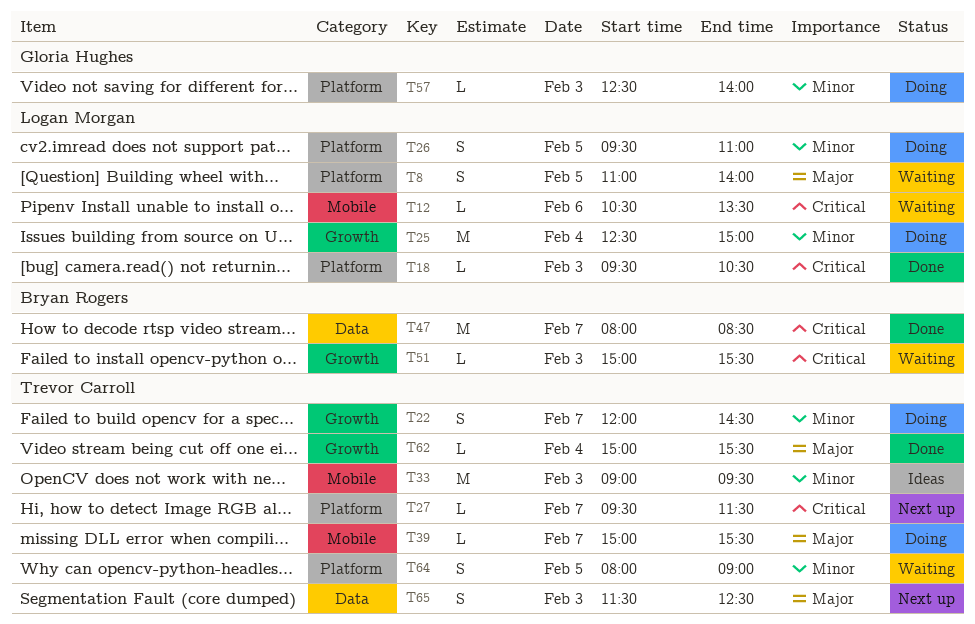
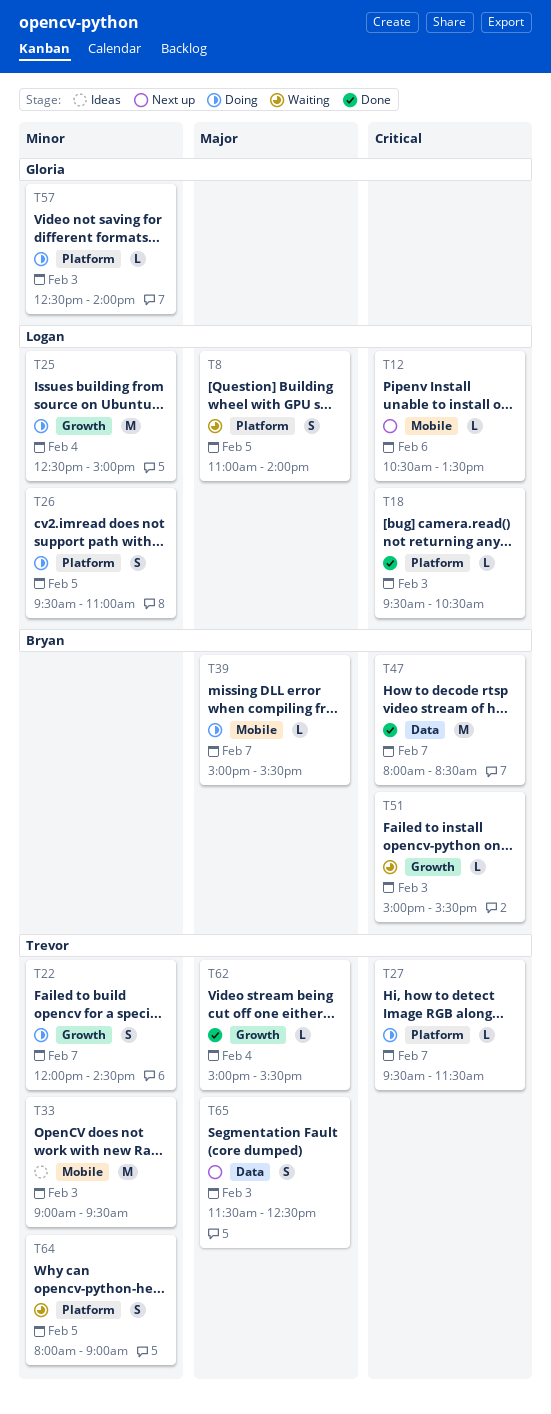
T12, status: Waiting -> Next up
T27, status: Next up -> Doing
T39, owner: Trevor Carroll -> Bryan Rogers

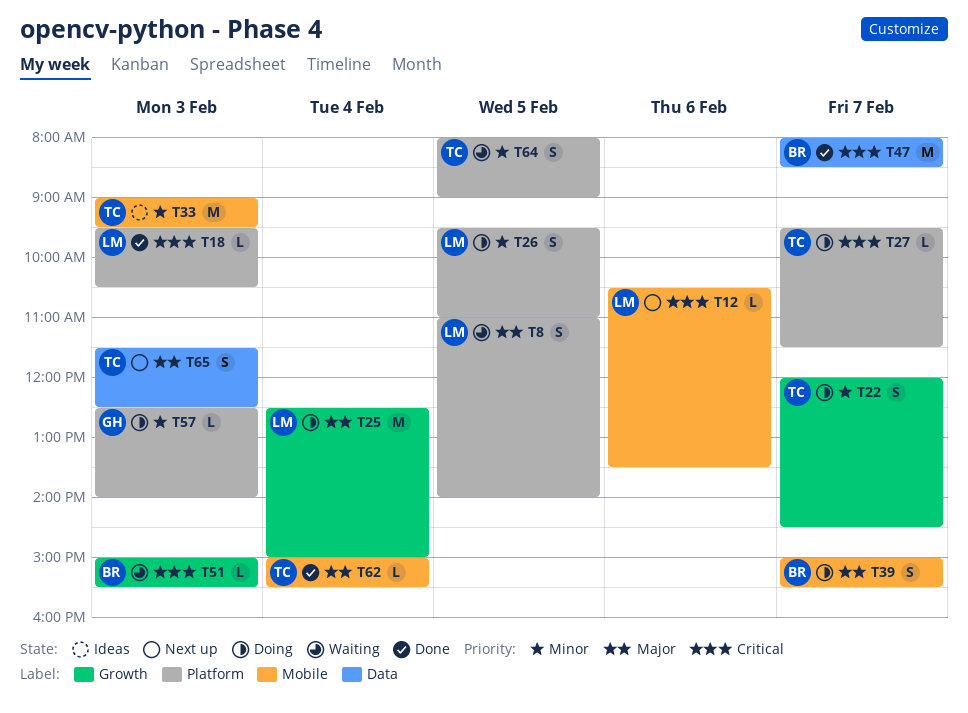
T25, priority: Minor -> Major
T39, estimate: L -> S
T62, label: Growth -> Mobile

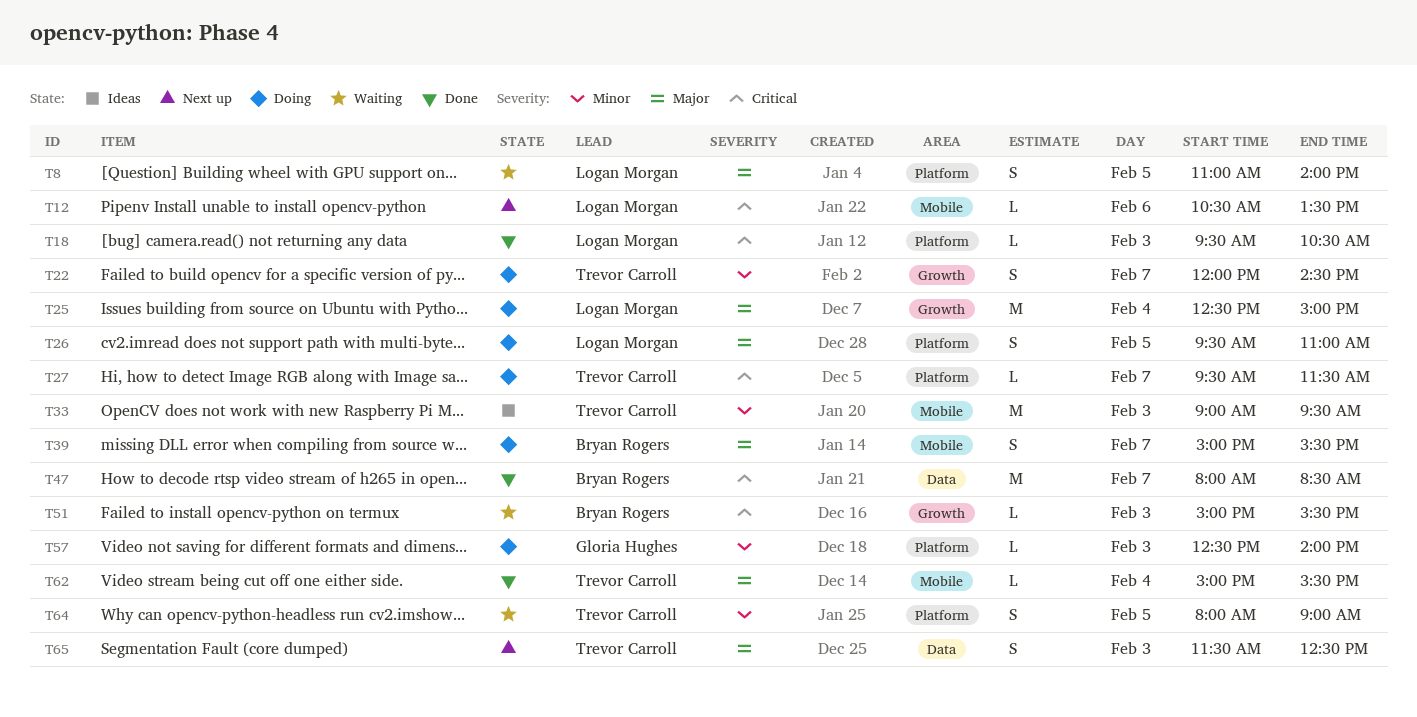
T26, priority: Minor -> Major

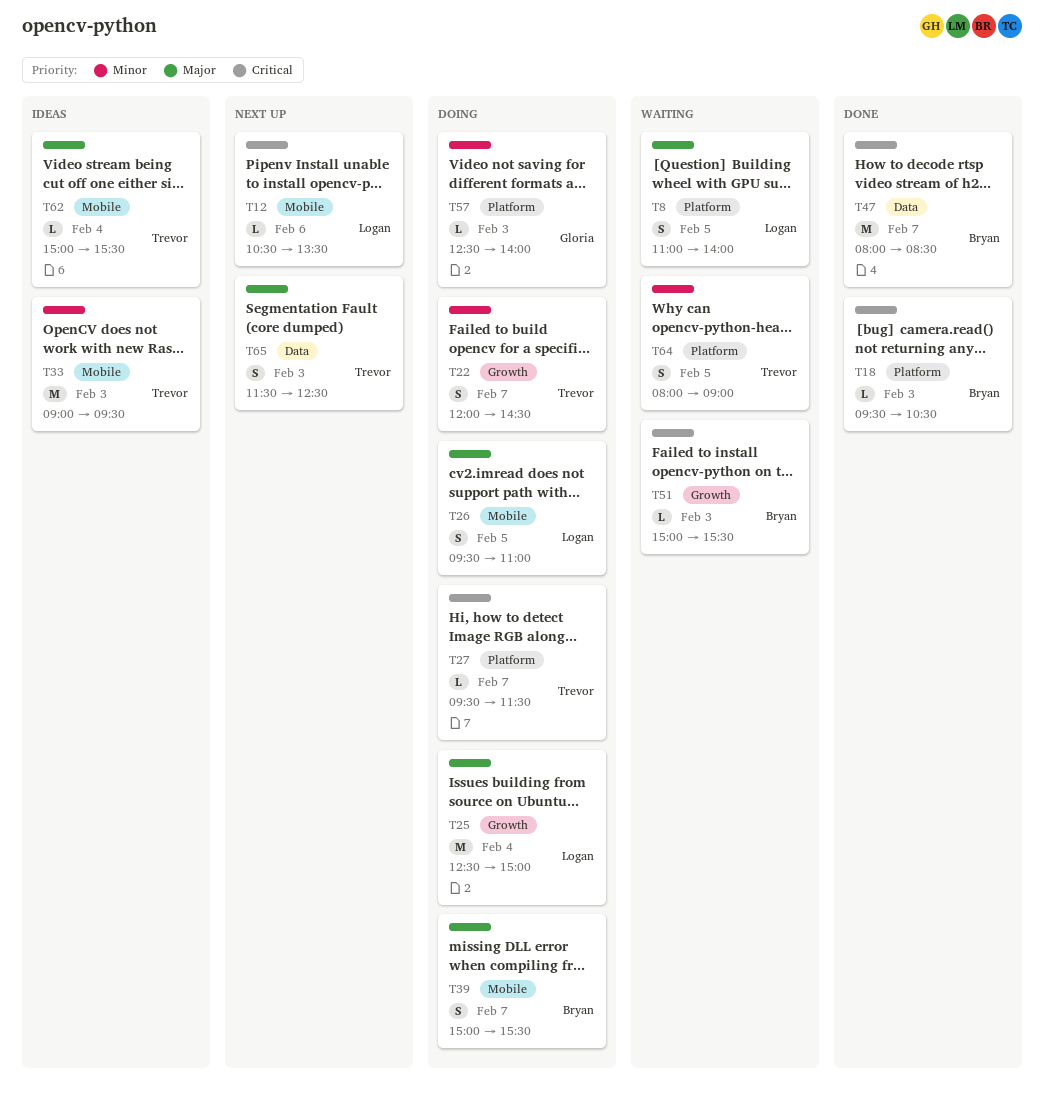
T18, owner: Logan Morgan -> Bryan Rogers
T26, label: Platform -> Mobile
T62, status: Done -> Ideas

